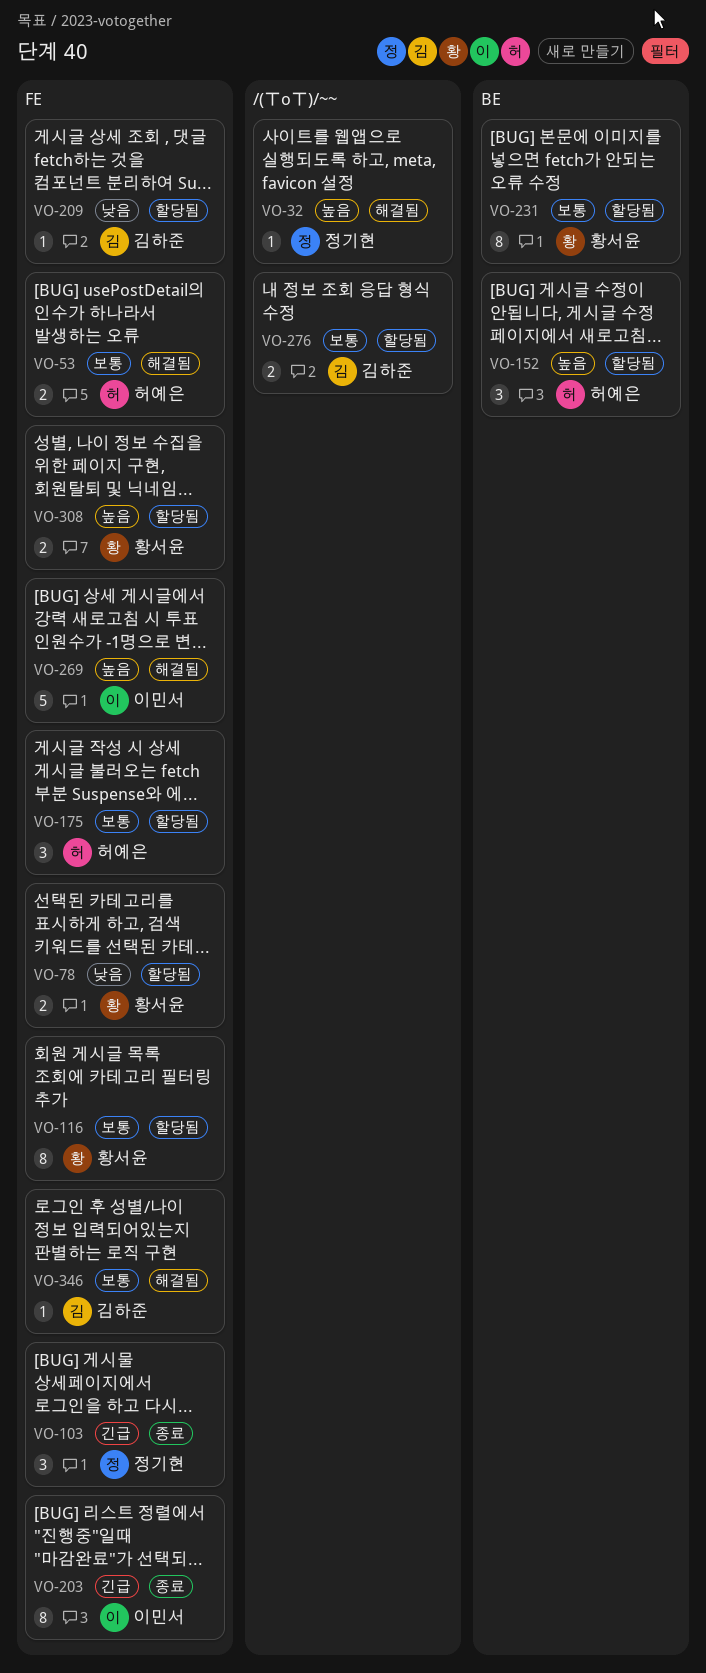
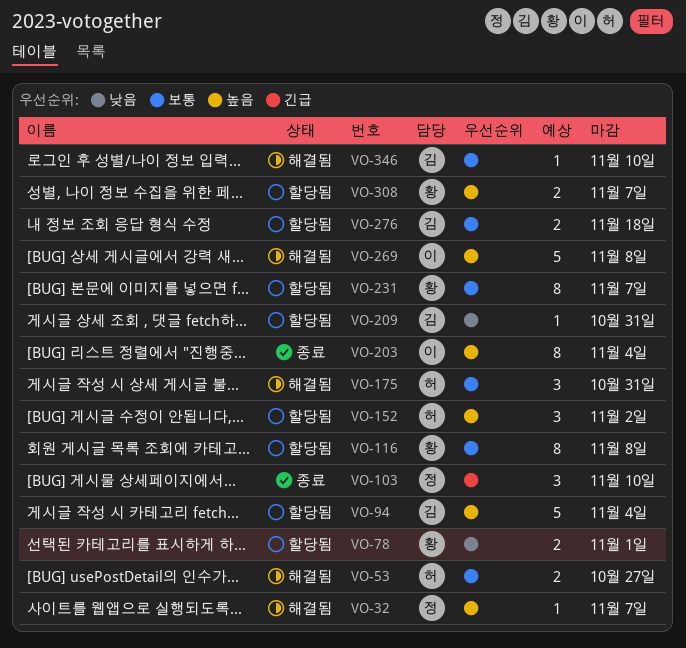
VO-94: none -> present
VO-175, status: 할당됨 -> 해결됨
VO-203, priority: 긴급 -> 높음

